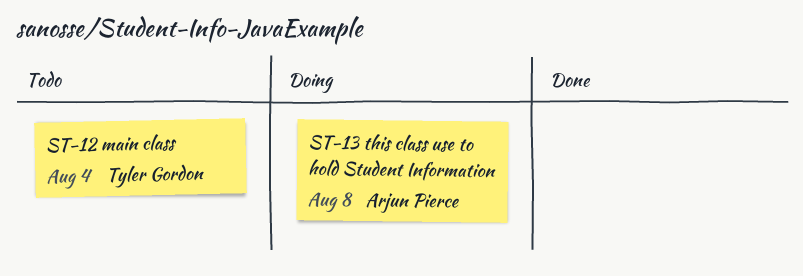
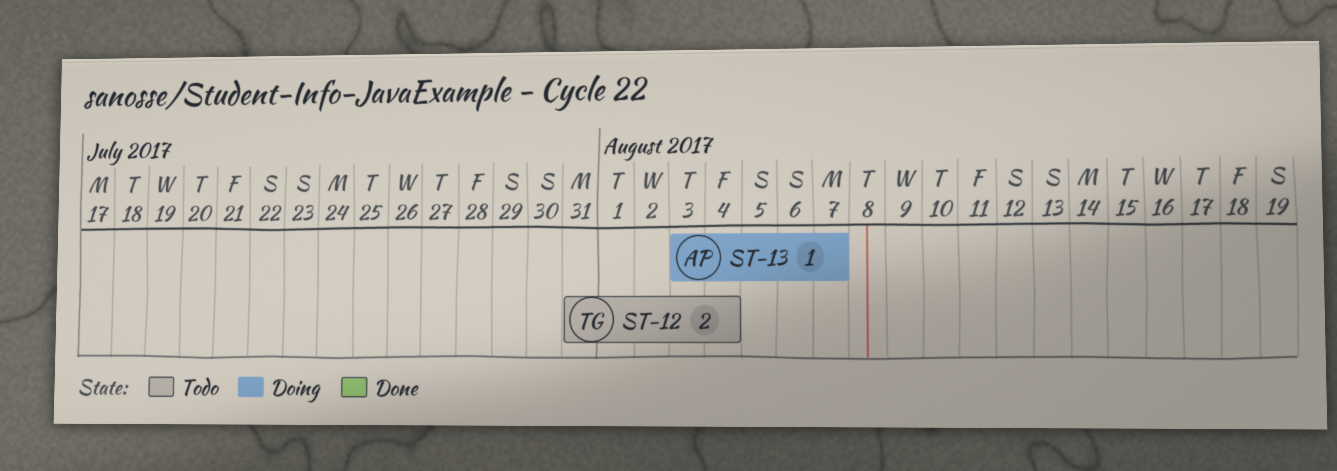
ST-13, due: Aug 8 -> Aug 7

